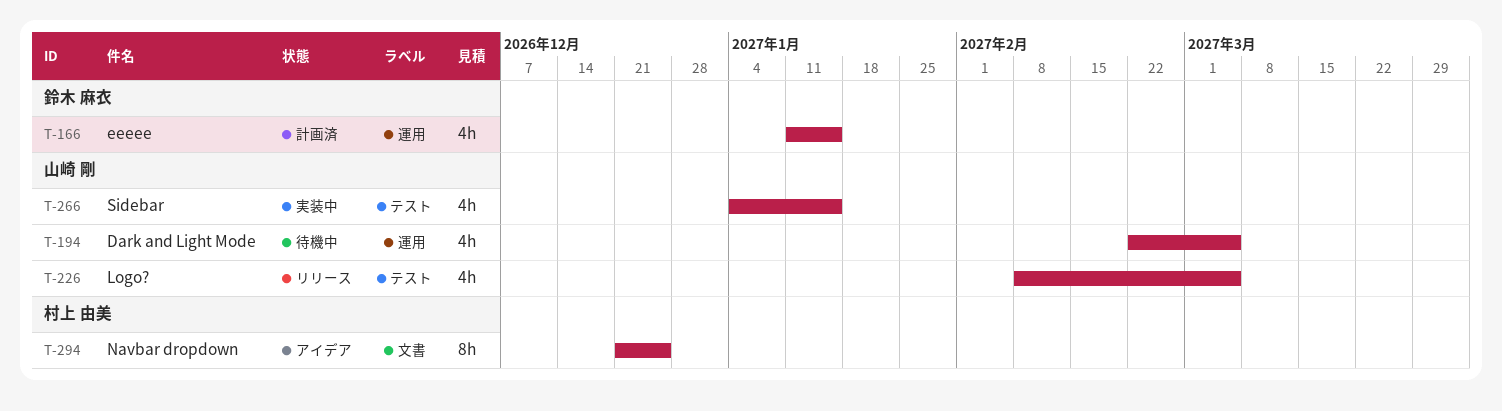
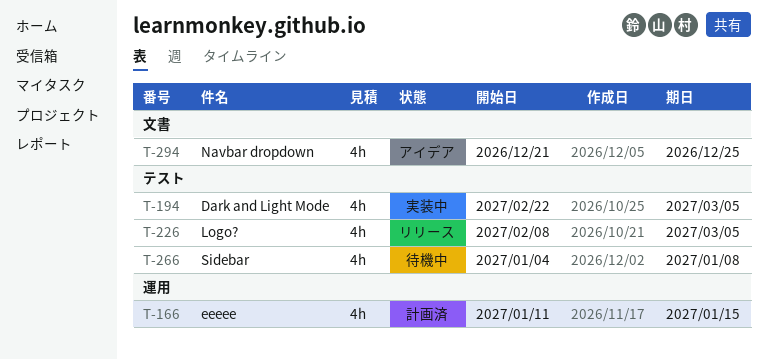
T-194, status: 待機中 -> 実装中
T-194, label: 運用 -> テスト
T-266, status: 実装中 -> 待機中
T-266, due: Jan 15 -> Jan 8
T-294, estimate: 8h -> 4h

